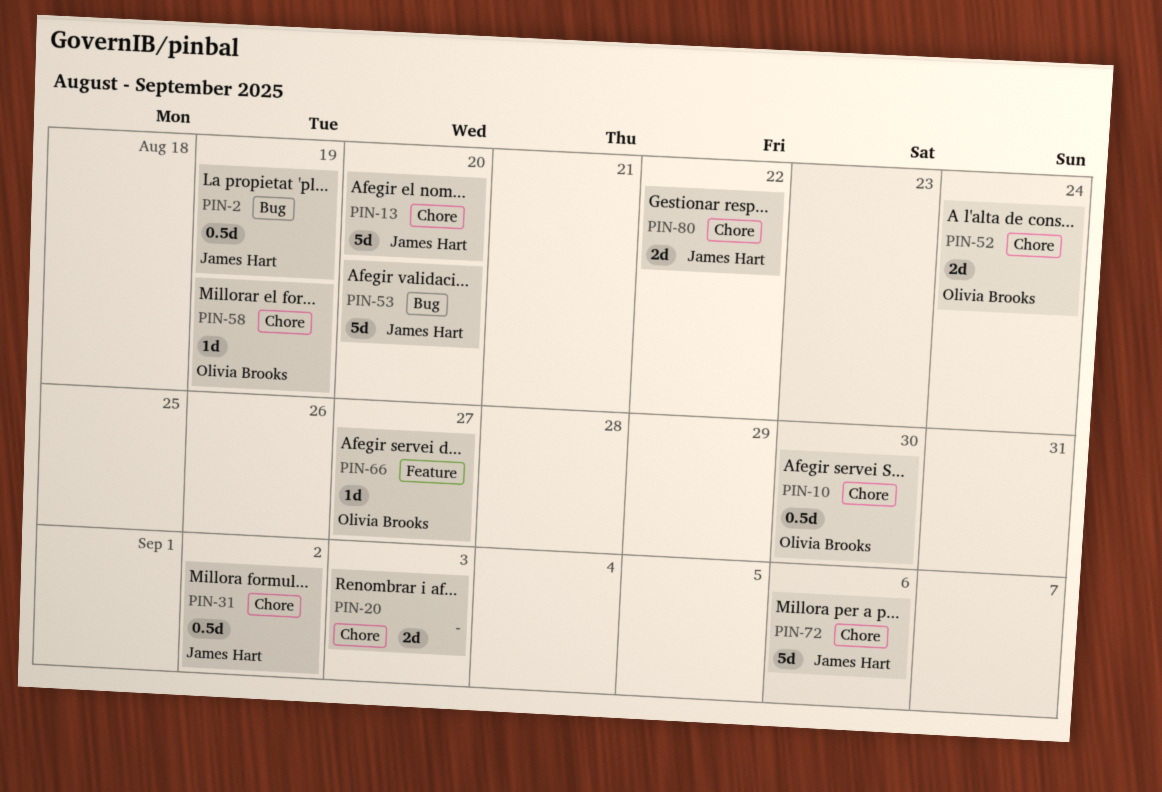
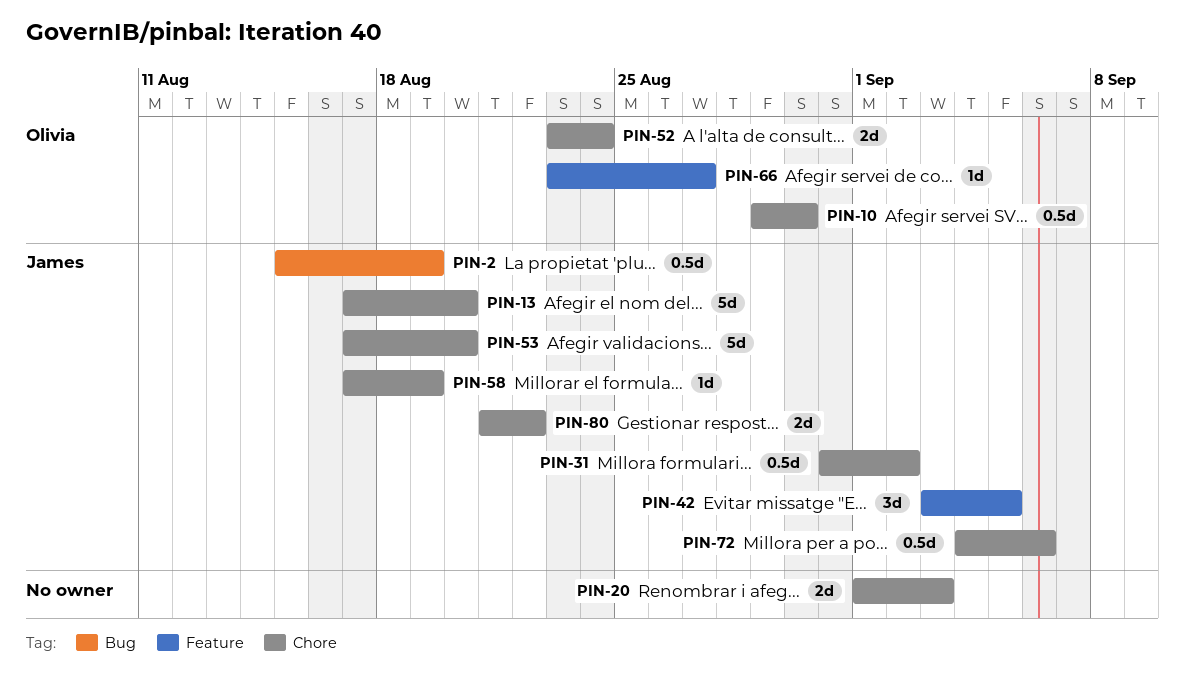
PIN-42: none -> present
PIN-53, label: Bug -> Chore
PIN-58, owner: Olivia Brooks -> James Hart
PIN-72, estimate: 5d -> 0.5d

